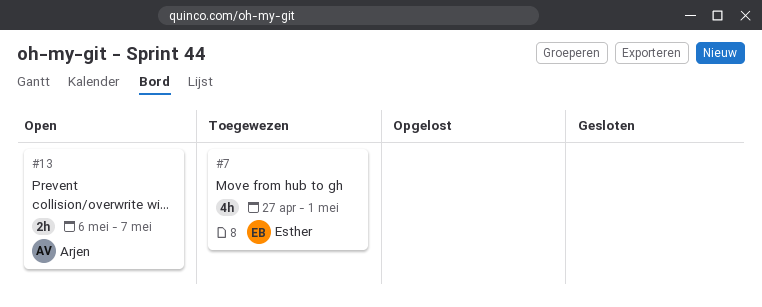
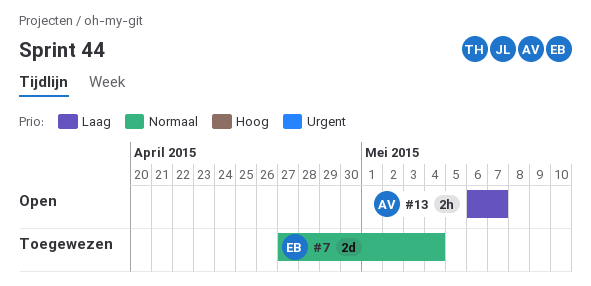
#7, estimate: 4h -> 2d
#7, due: May 1 -> May 4

